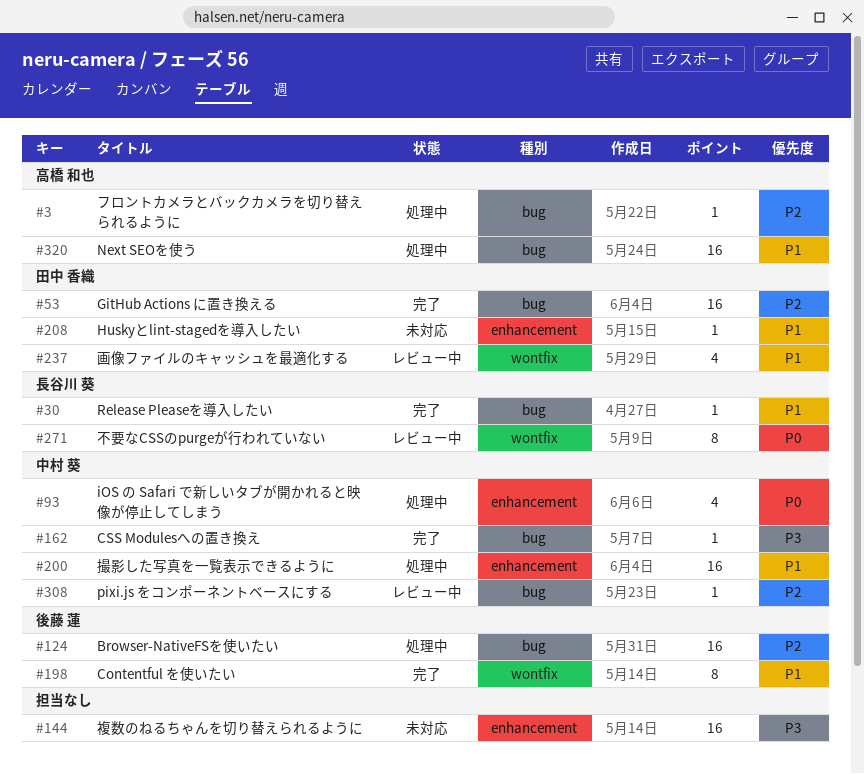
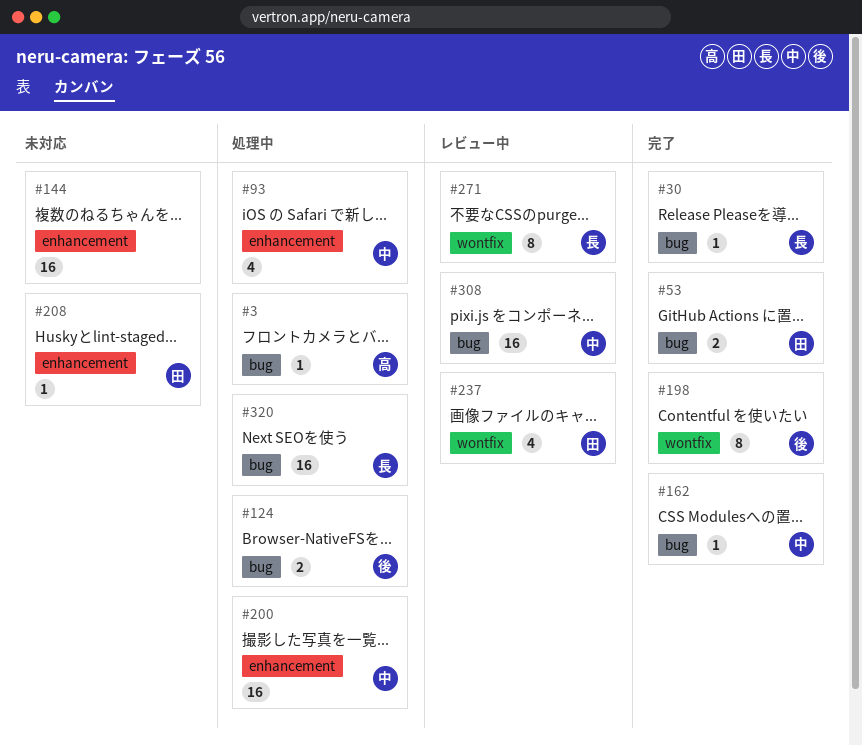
#53, estimate: 16 -> 2
#124, estimate: 16 -> 2
#308, estimate: 1 -> 16
#320, owner: 高橋 和也 -> 長谷川 葵

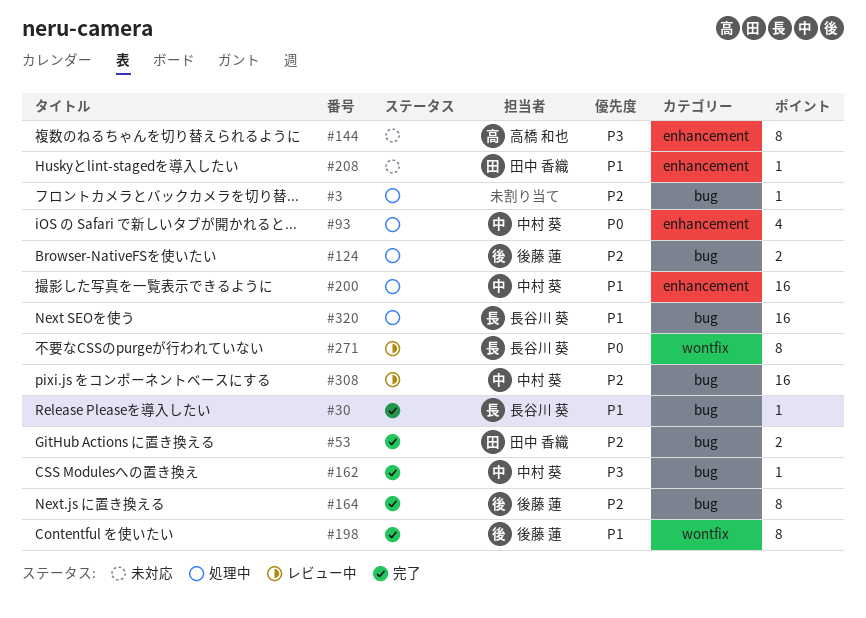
#3, owner: 高橋 和也 -> none
#144, owner: none -> 高橋 和也
#144, estimate: 16 -> 8
#164: none -> present
#237: present -> none

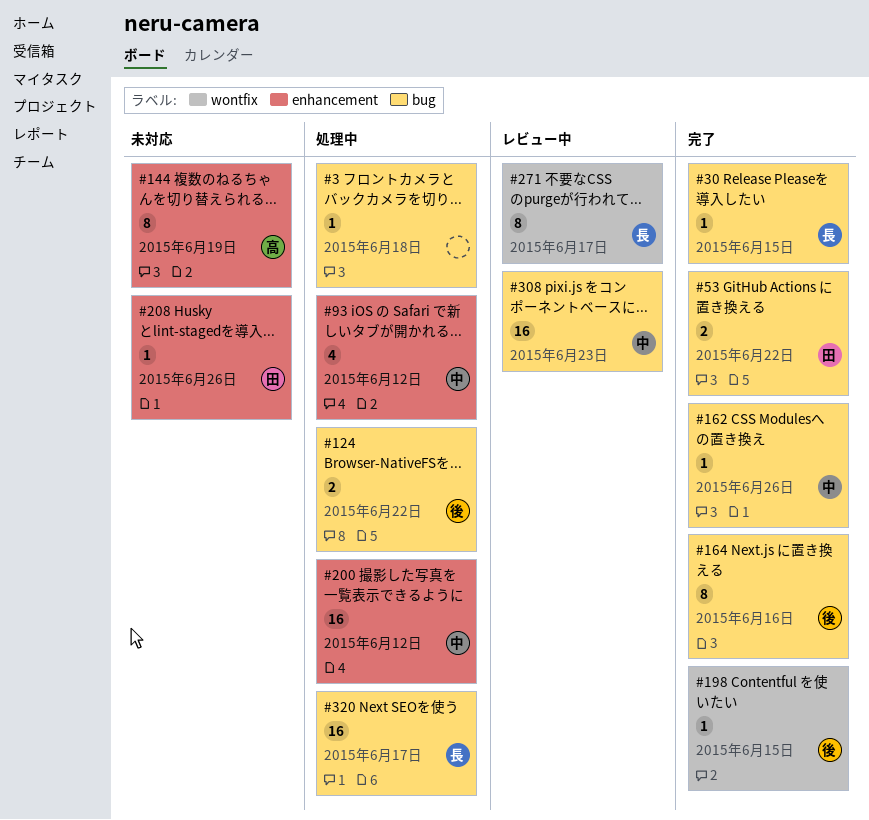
#198, estimate: 8 -> 1

